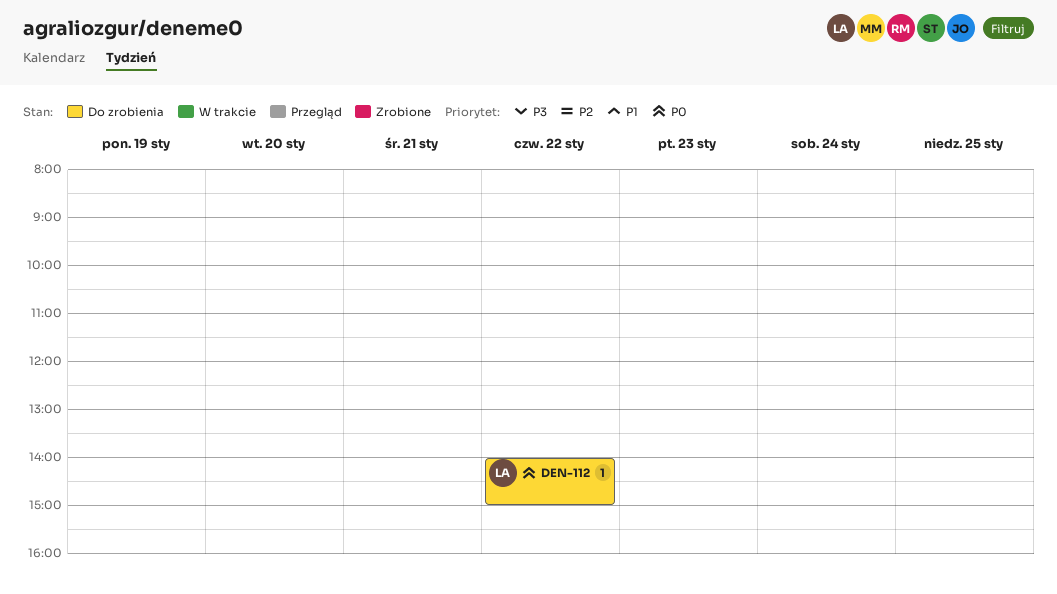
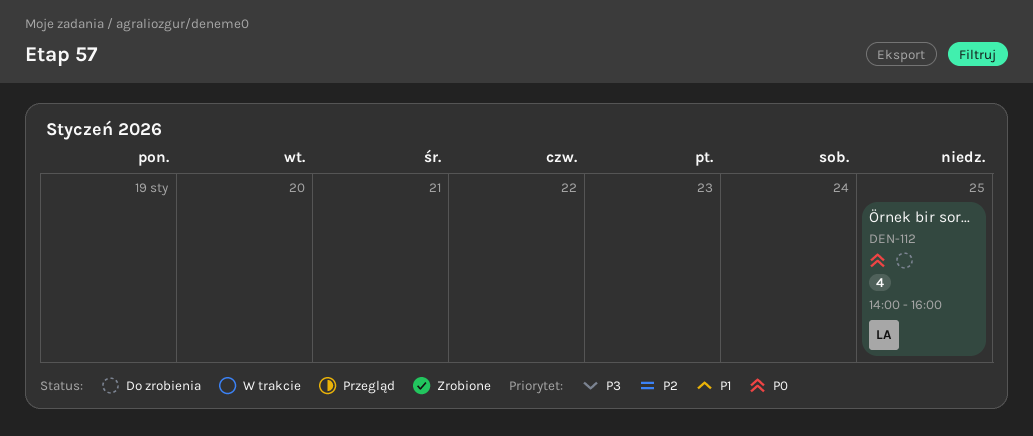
DEN-112, estimate: 1 -> 4
DEN-112, day: Jan 22 -> Jan 25
DEN-112, ends: 15:00 -> 16:00

